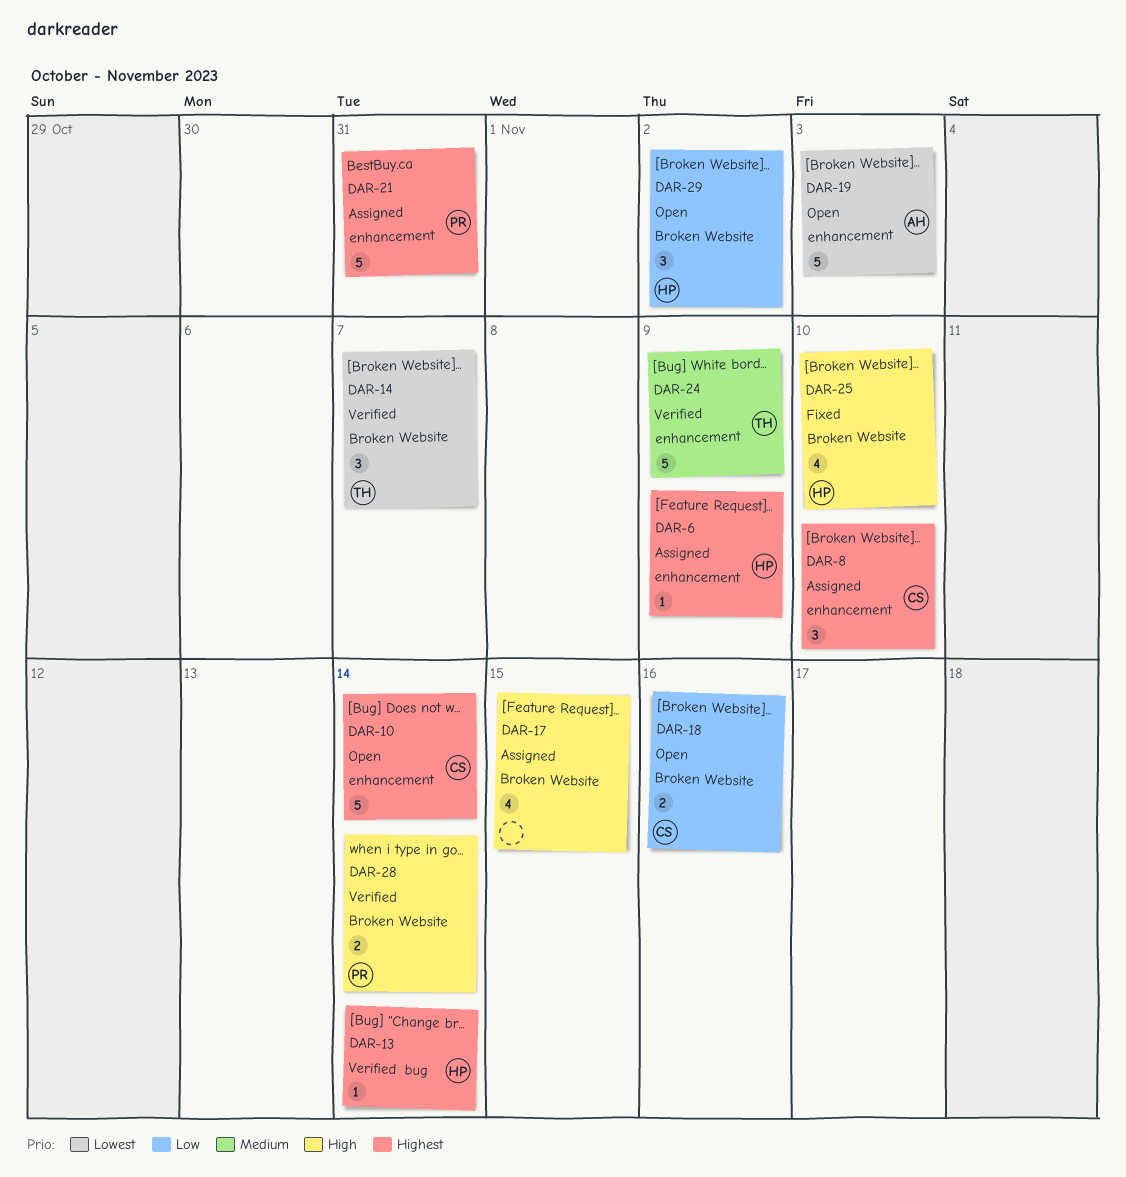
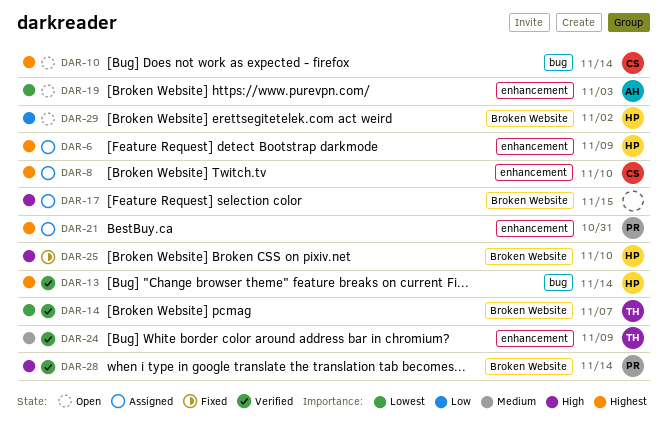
DAR-10, label: enhancement -> bug
DAR-18: present -> none

